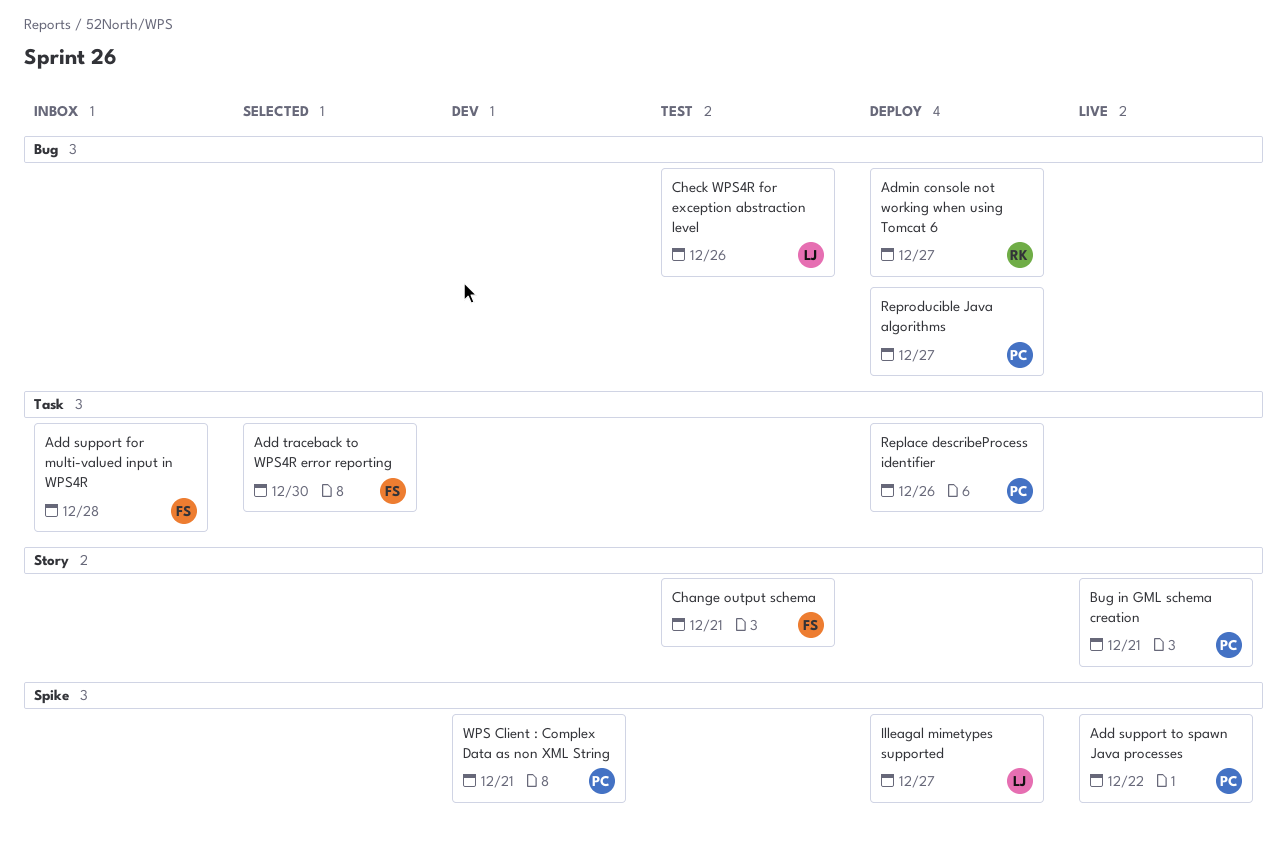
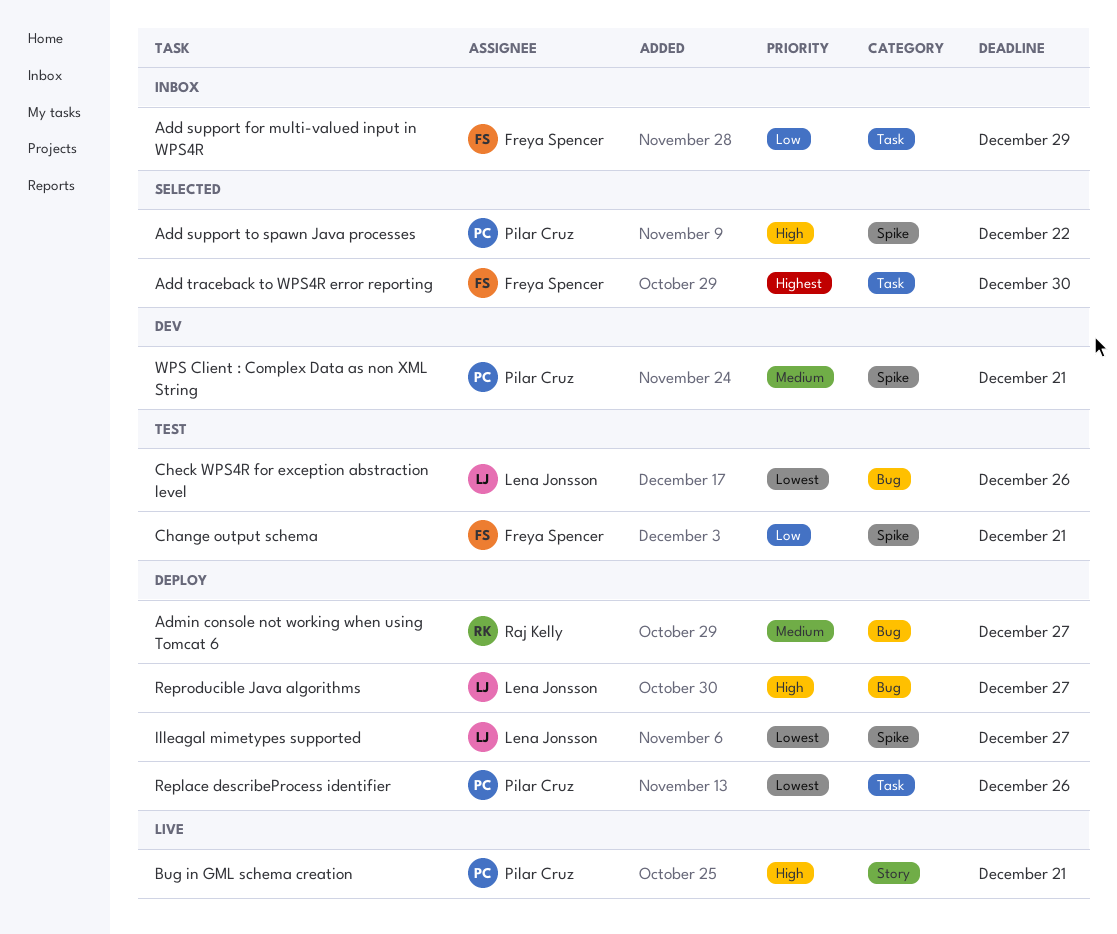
Add support for multi-valued input in WPS4R, due: Dec 28 -> Dec 29
Add support to spawn Java processes, status: Live -> Selected
Change output schema, label: Story -> Spike
Reproducible Java algorithms, owner: Pilar Cruz -> Lena Jonsson

